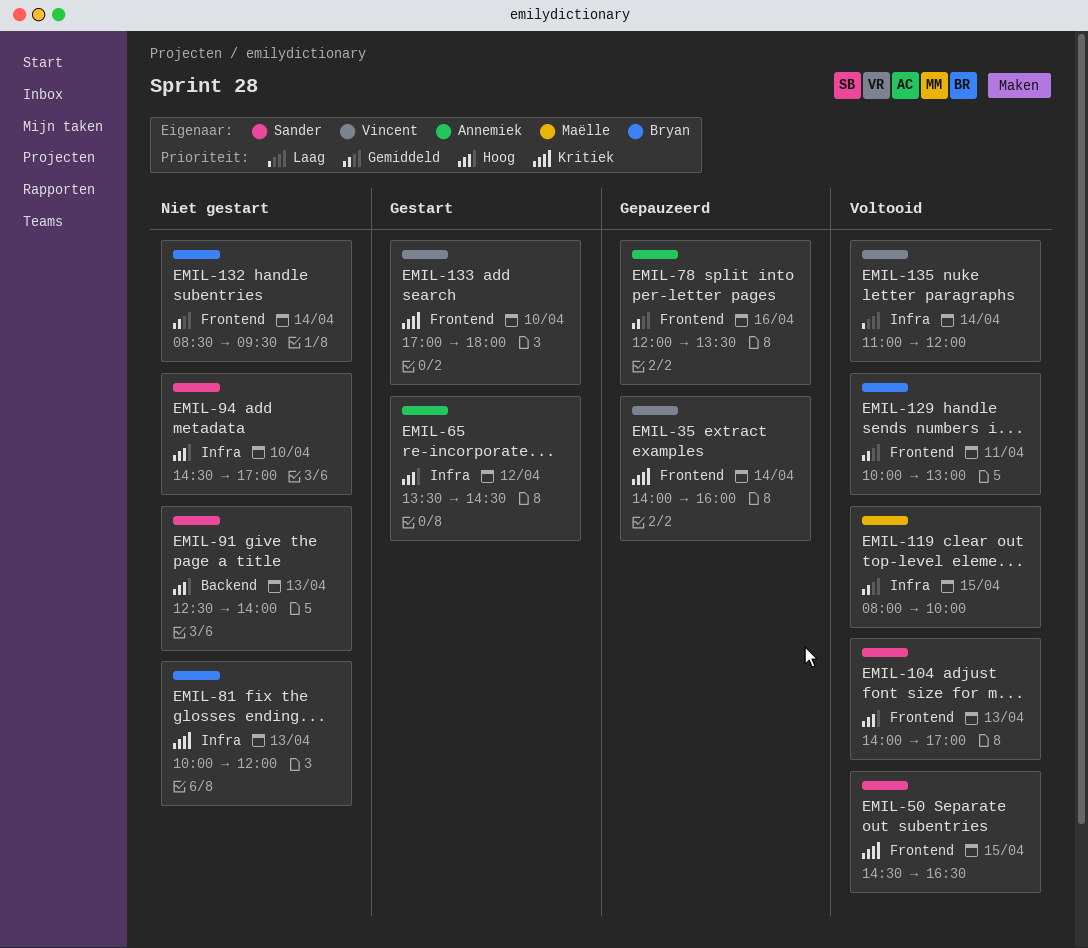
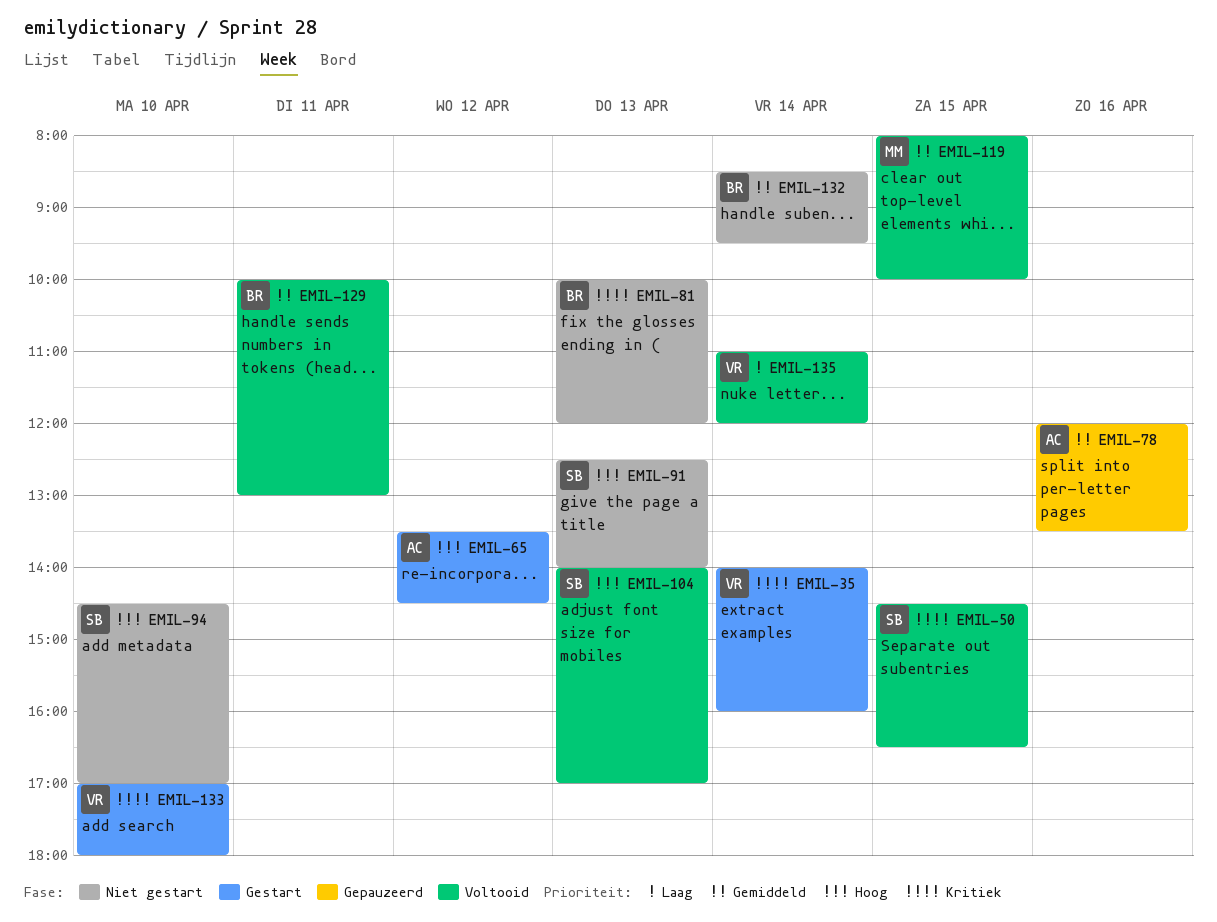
EMIL-35, status: Gepauzeerd -> Gestart

